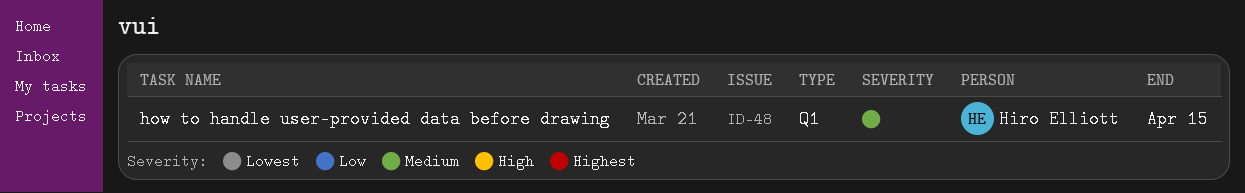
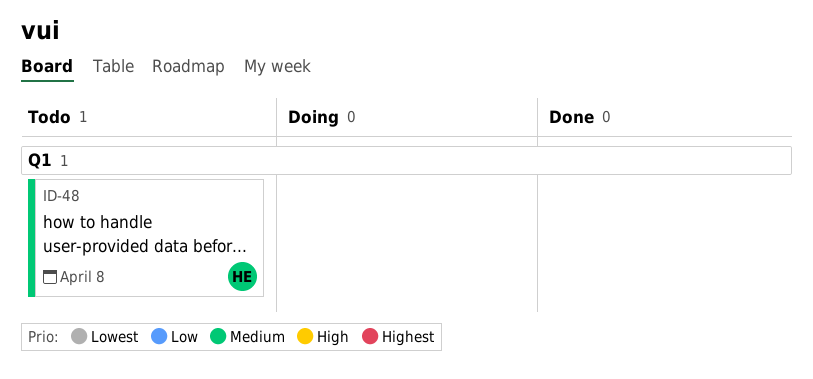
ID-48, due: Apr 15 -> Apr 8

